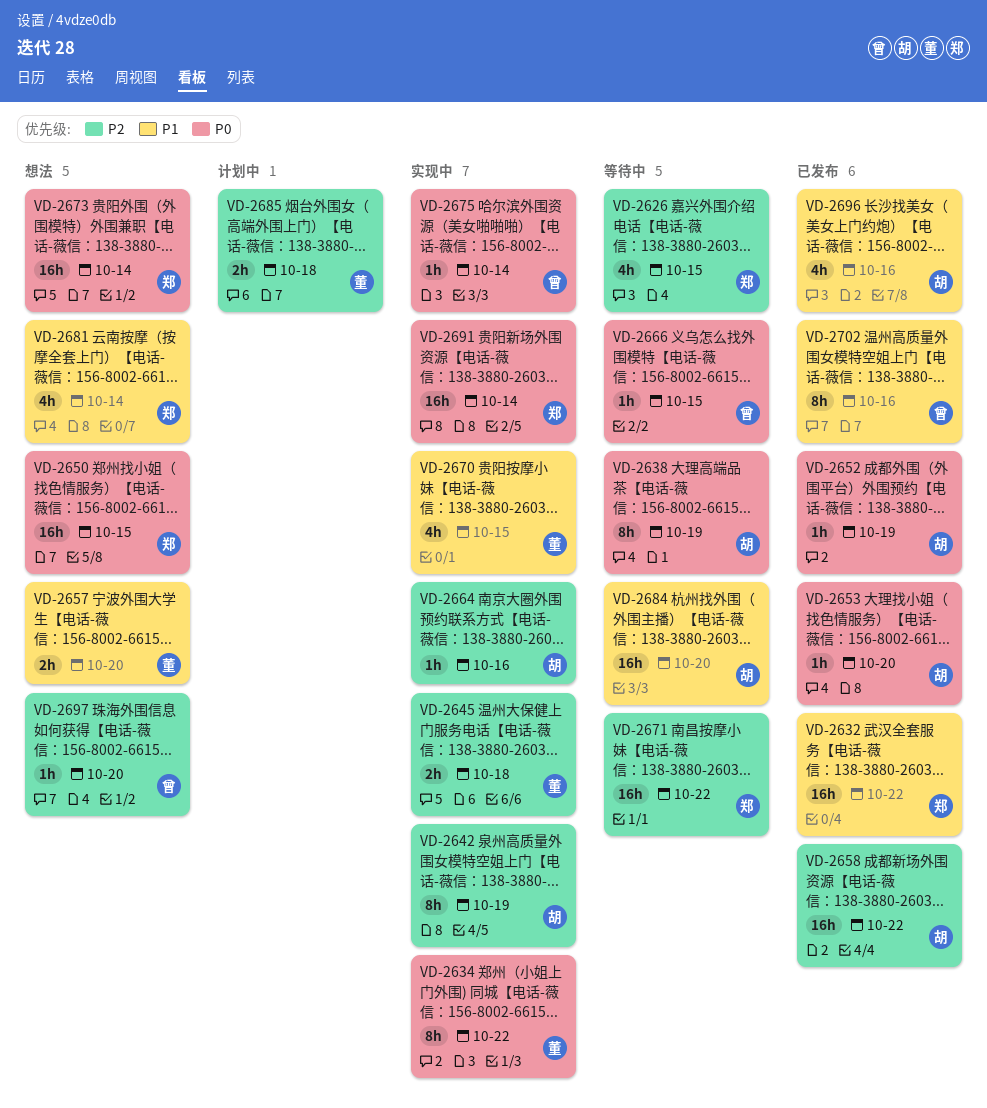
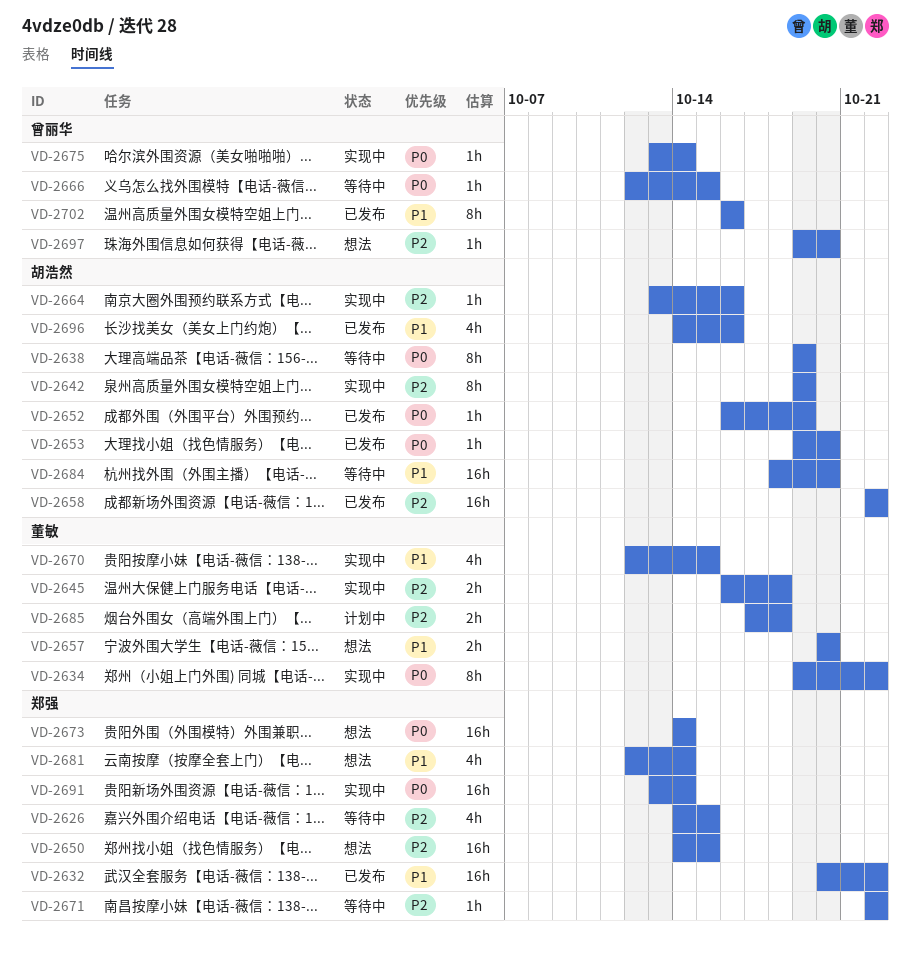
VD-2650, priority: P0 -> P2
VD-2671, estimate: 16h -> 1h

